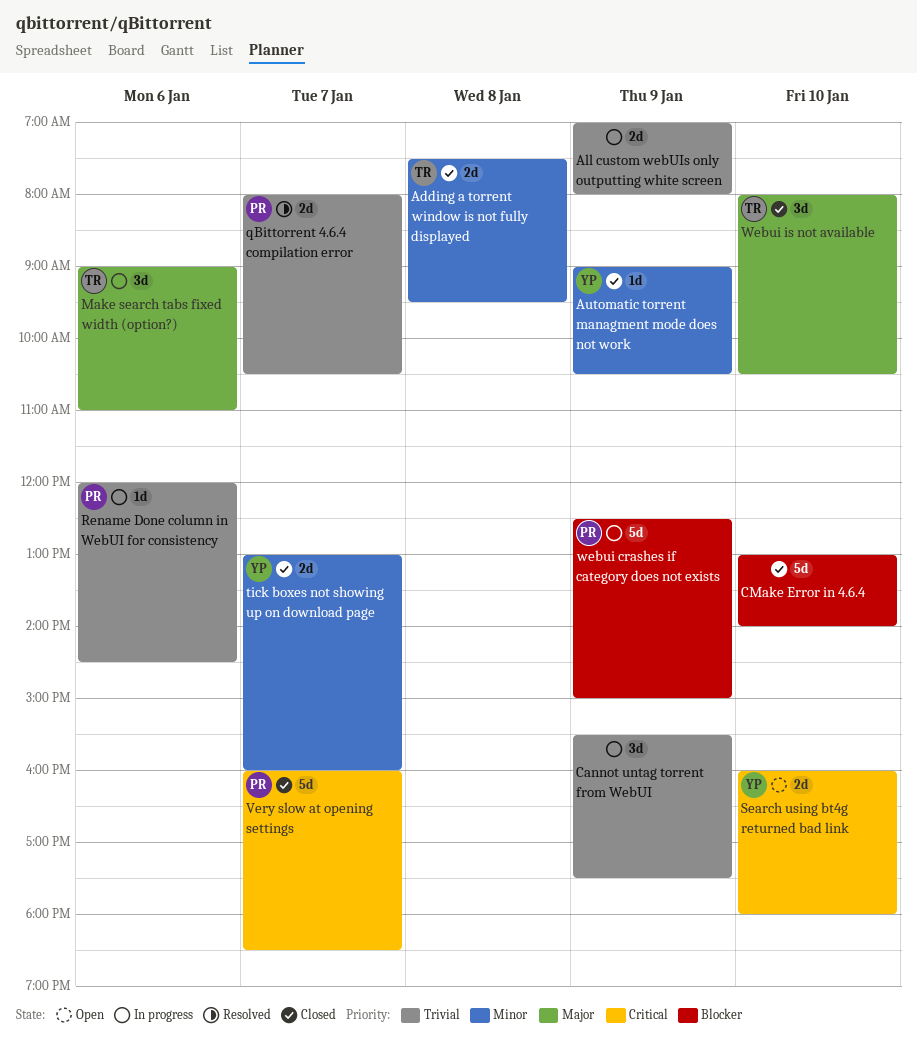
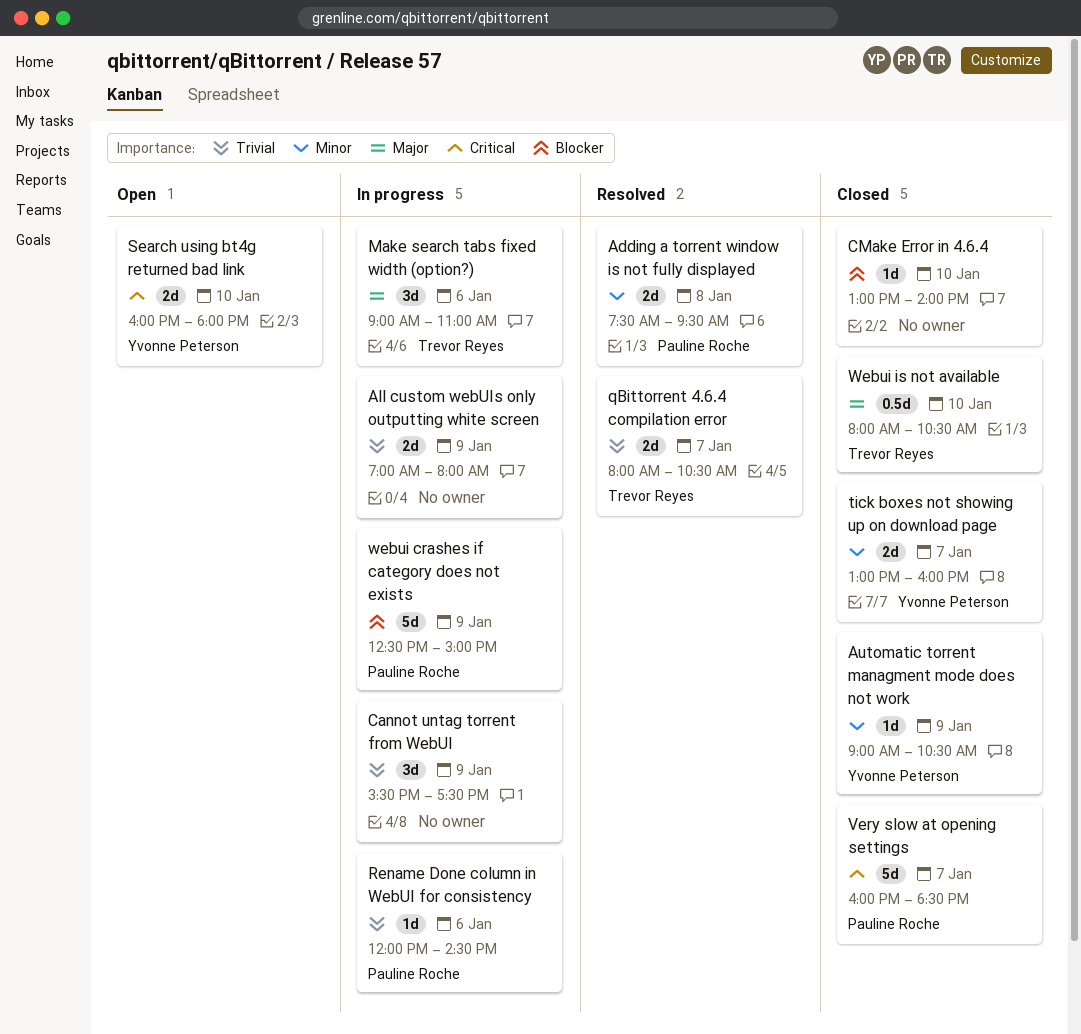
Adding a torrent window is not fully displayed, status: Closed -> Resolved
Adding a torrent window is not fully displayed, owner: Trevor Reyes -> Pauline Roche
CMake Error in 4.6.4, estimate: 5d -> 1d
qBittorrent 4.6.4 compilation error, owner: Pauline Roche -> Trevor Reyes
Webui is not available, estimate: 3d -> 0.5d

